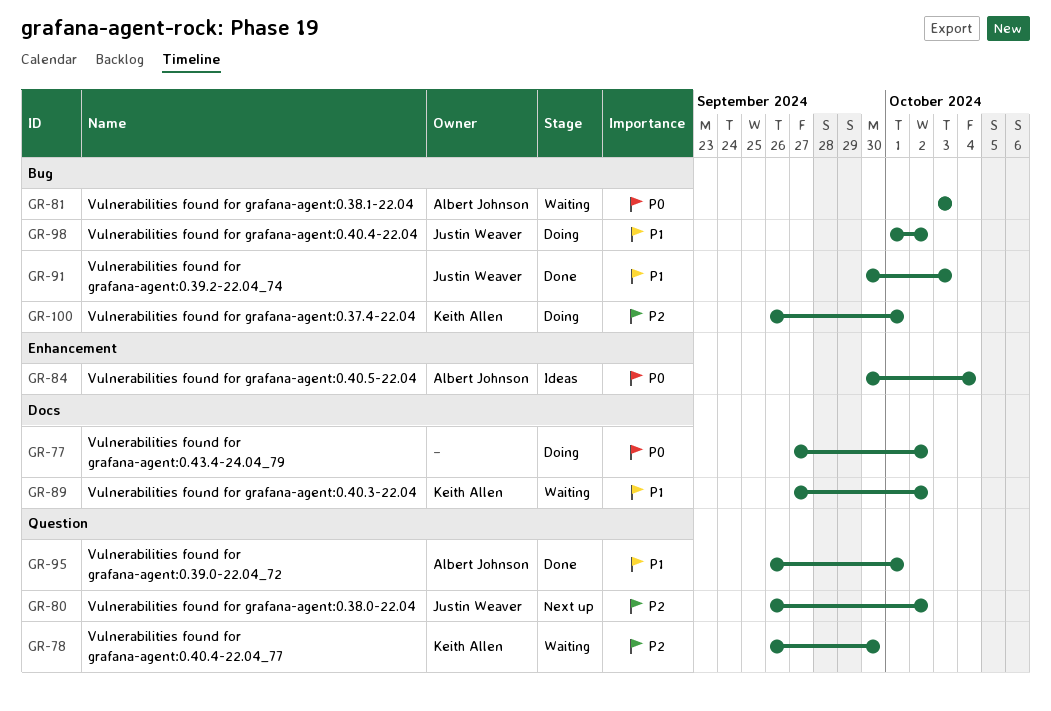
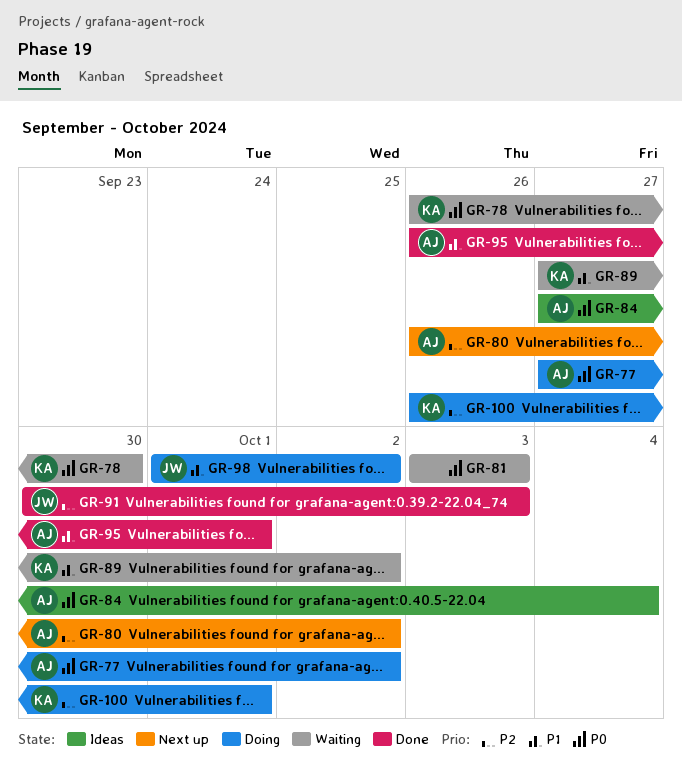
GR-77, owner: none -> Albert Johnson
GR-78, priority: P2 -> P0
GR-80, owner: Justin Weaver -> Albert Johnson
GR-81, owner: Albert Johnson -> none
GR-84, start: Sep 30 -> Sep 27
GR-91, priority: P1 -> P2

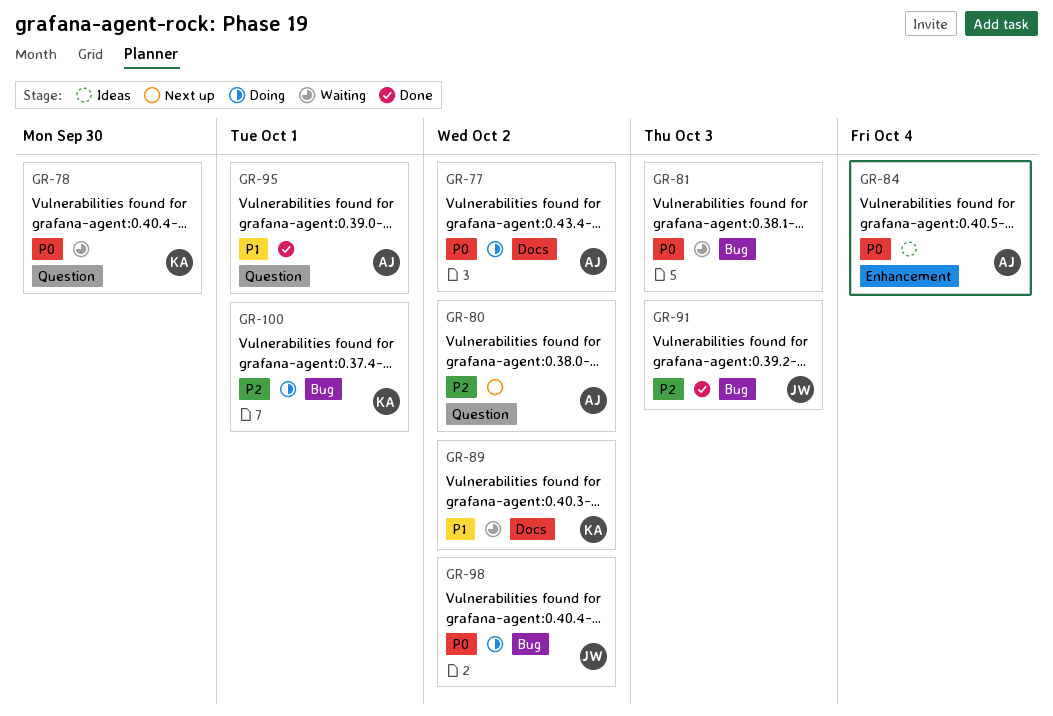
GR-98, priority: P1 -> P0

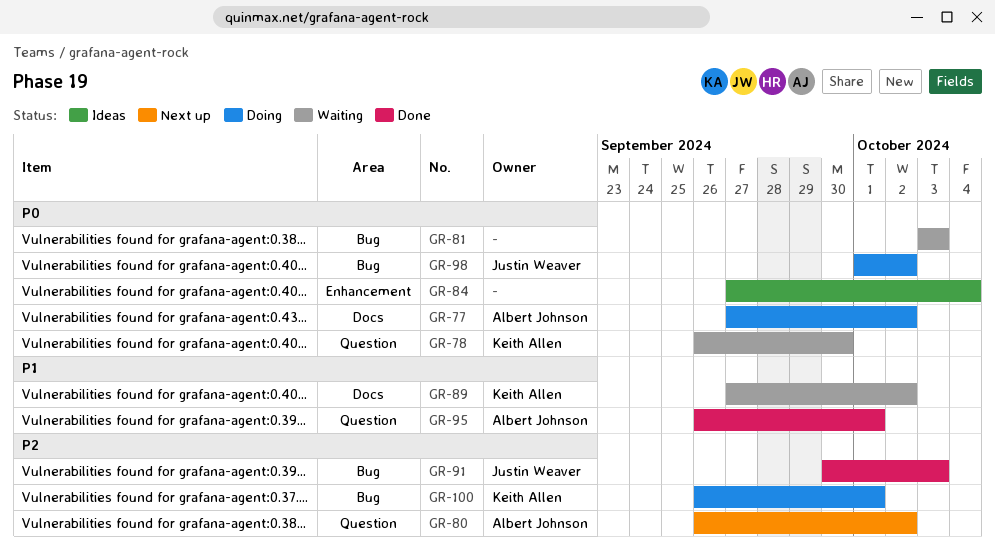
GR-84, owner: Albert Johnson -> none

